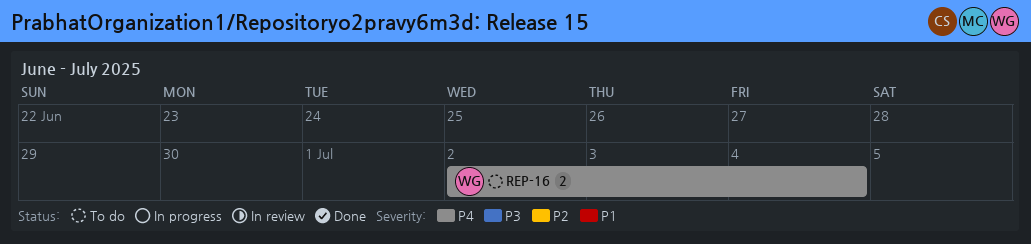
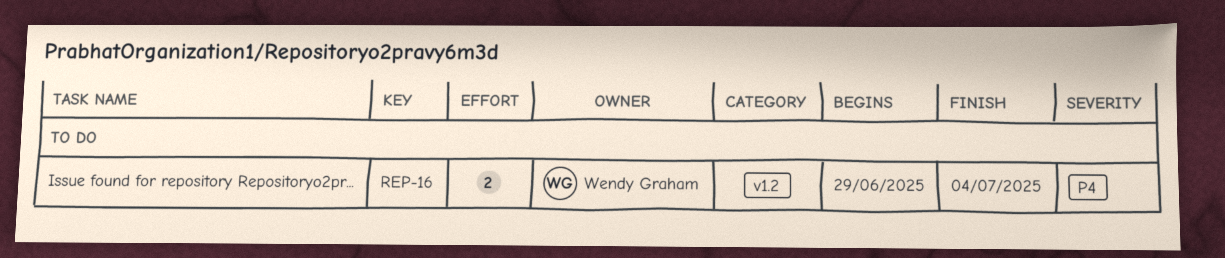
REP-16, start: Jul 2 -> Jun 29

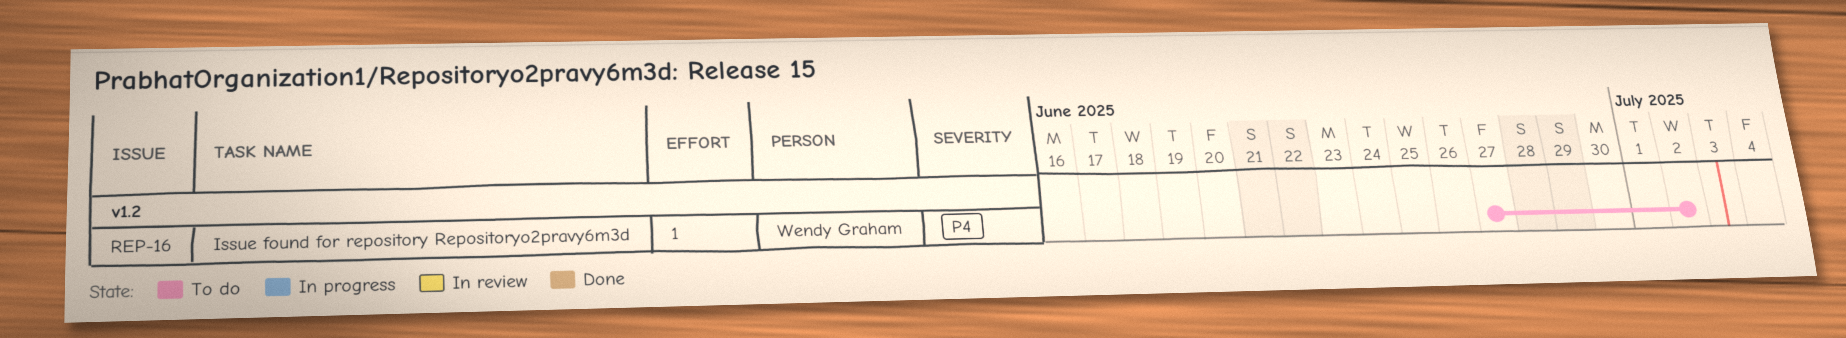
REP-16, estimate: 2 -> 1
REP-16, start: Jun 29 -> Jun 27
REP-16, due: Jul 4 -> Jul 2

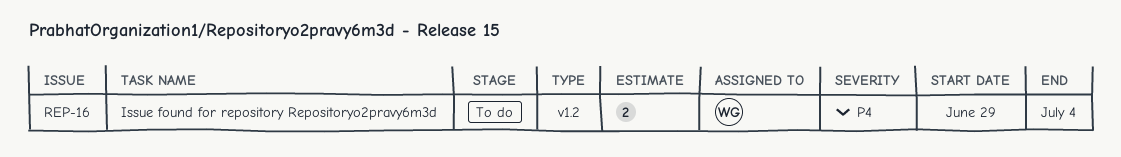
REP-16, estimate: 1 -> 2
REP-16, start: Jun 27 -> Jun 29
REP-16, due: Jul 2 -> Jul 4

